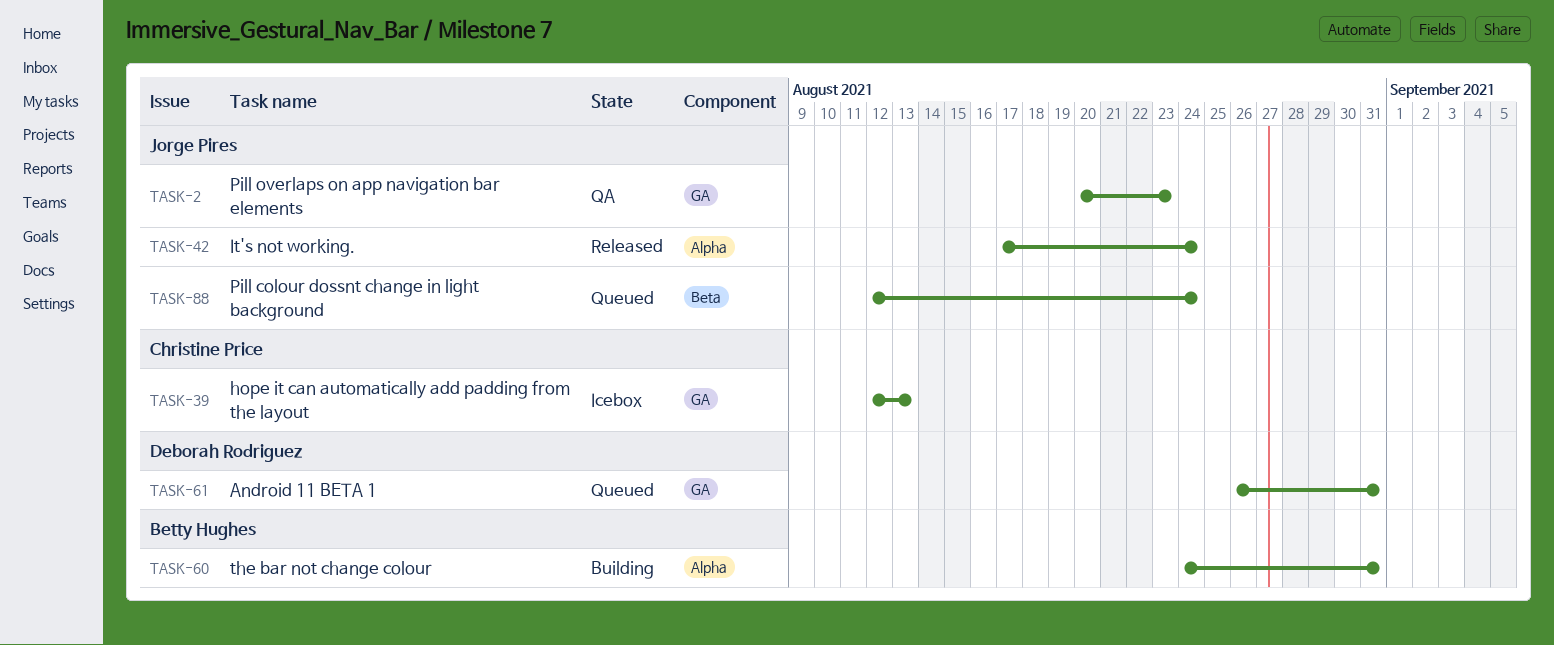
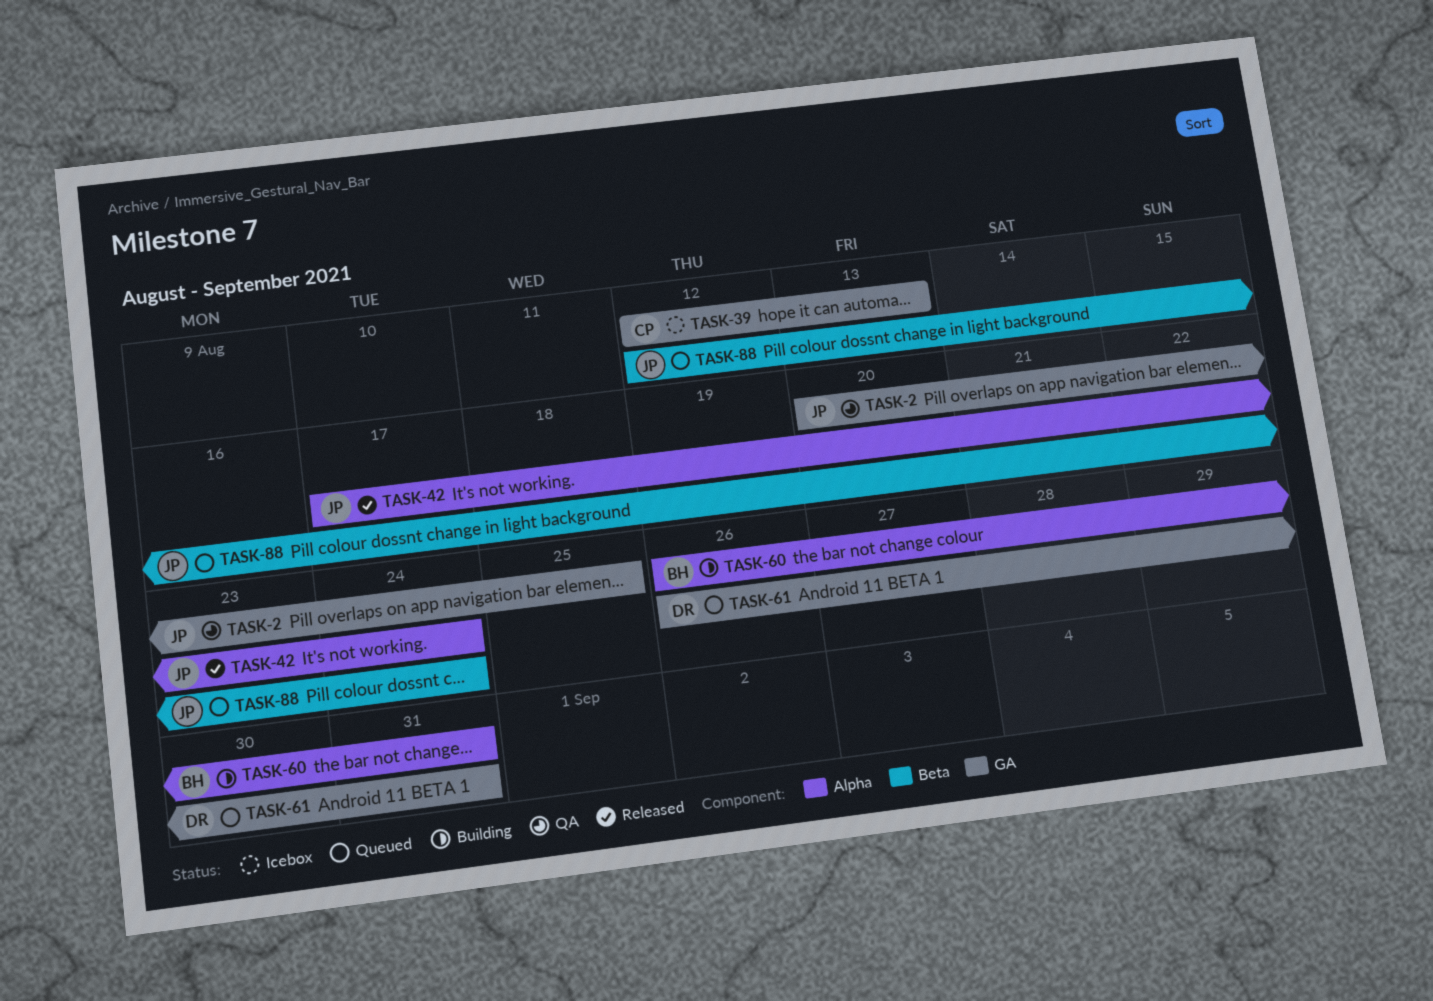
TASK-2, due: Aug 23 -> Aug 25
TASK-60, start: Aug 24 -> Aug 26

